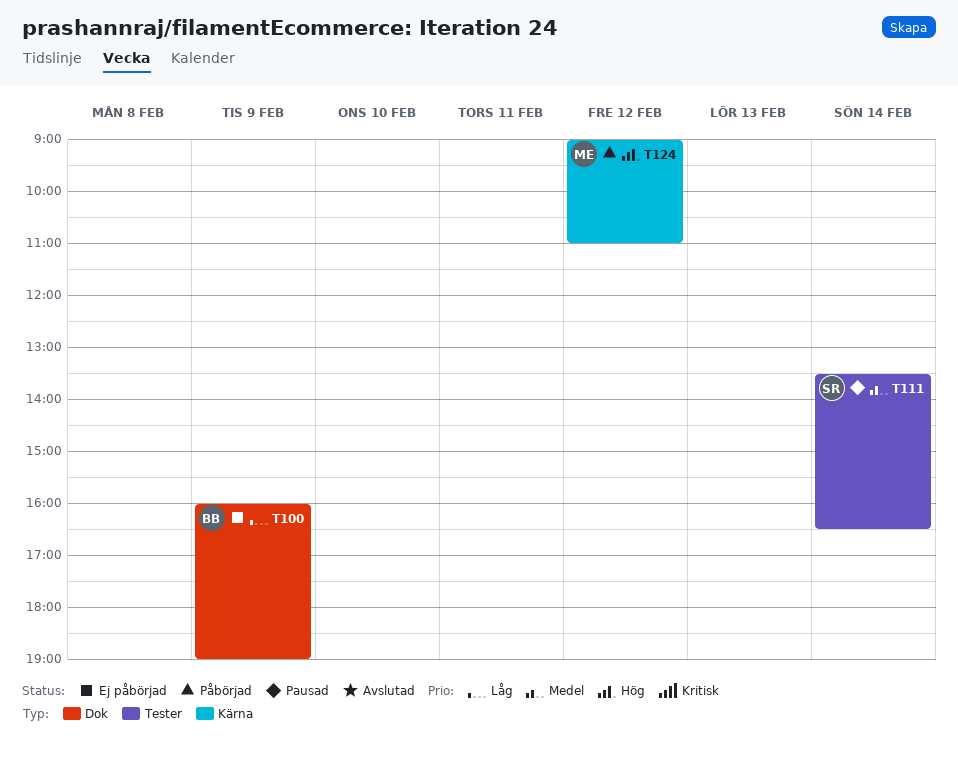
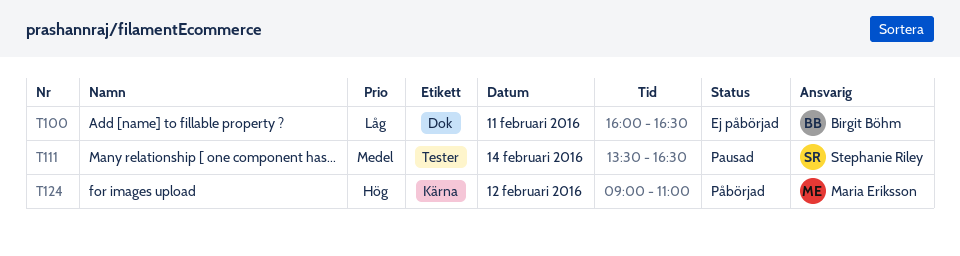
T100, day: Feb 9 -> Feb 11
T100, ends: 19:00 -> 16:30

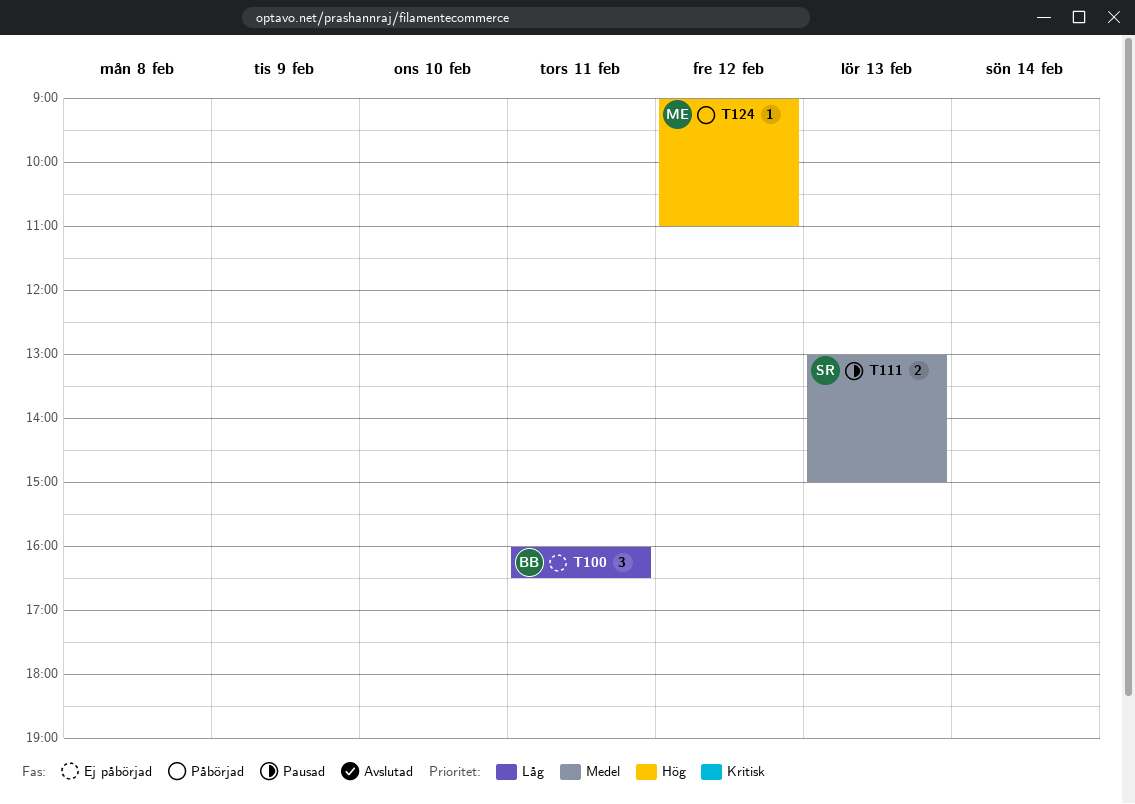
T111, day: Feb 14 -> Feb 13
T111, begins: 13:30 -> 13:00
T111, ends: 16:30 -> 15:00

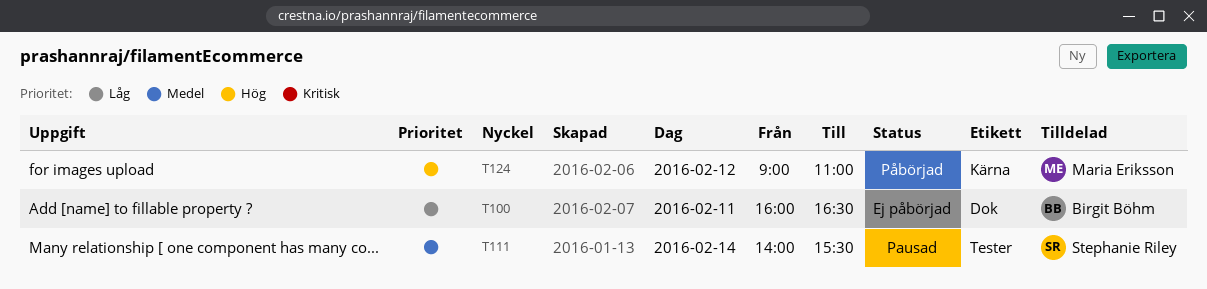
T111, day: Feb 13 -> Feb 14
T111, begins: 13:00 -> 14:00
T111, ends: 15:00 -> 15:30

